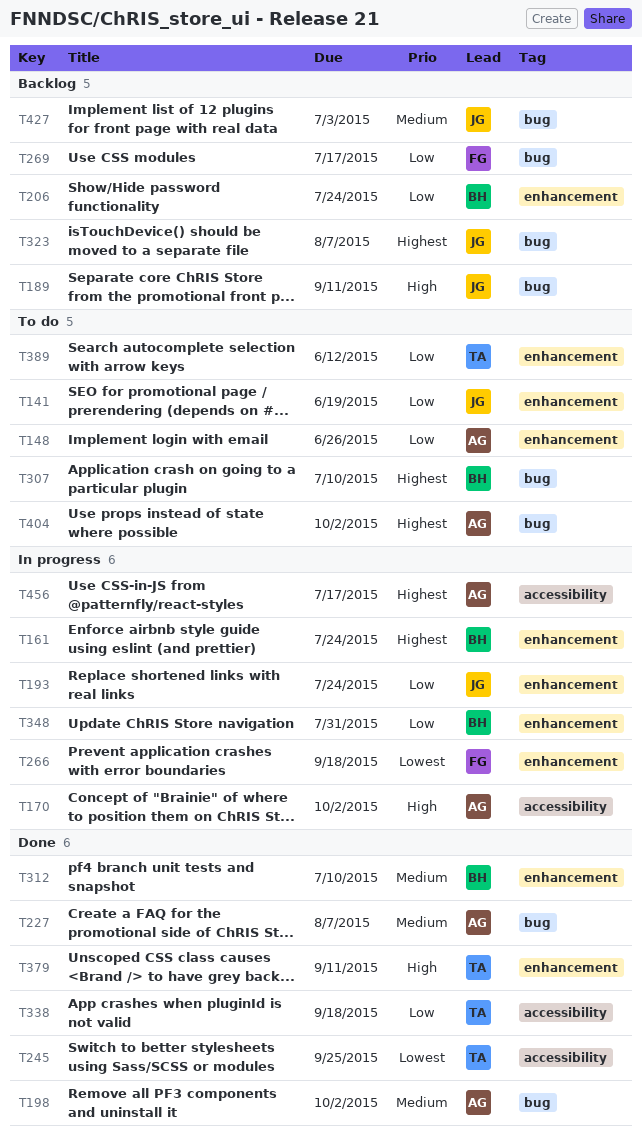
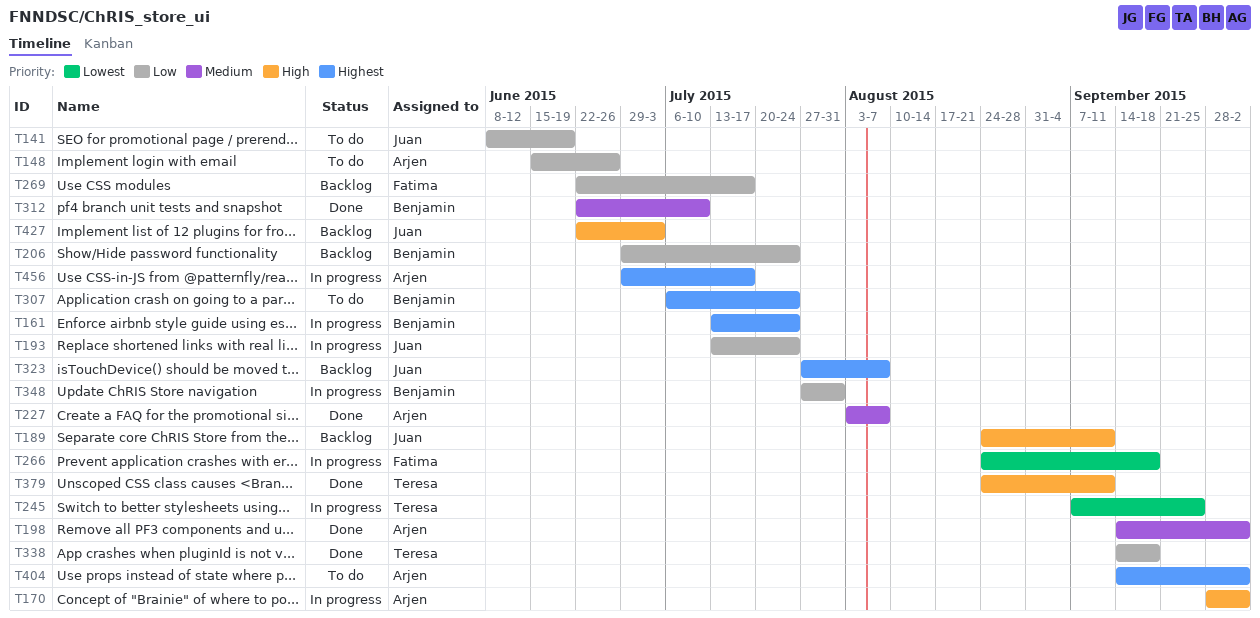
T245, status: Done -> In progress
T307, due: Jul 10 -> Jul 24
T389: present -> none
T427, priority: Medium -> High

